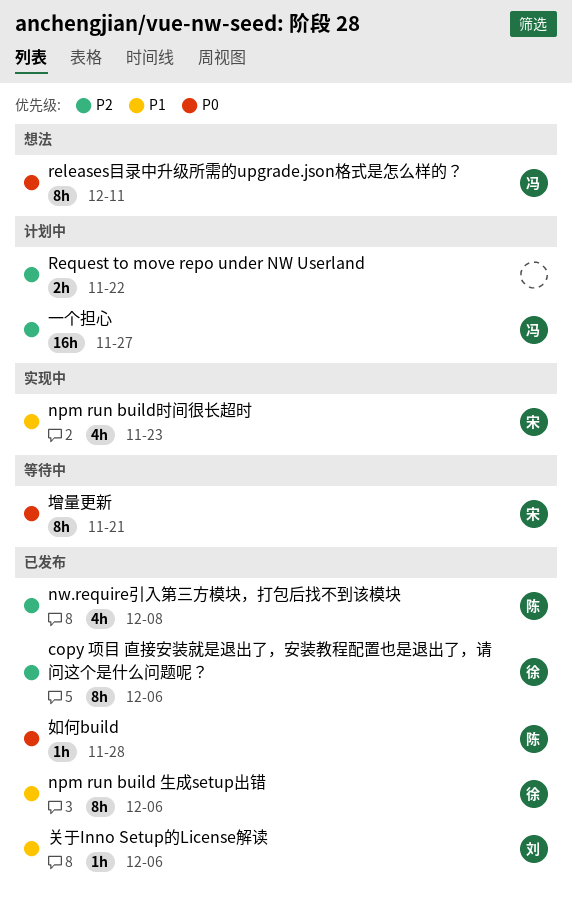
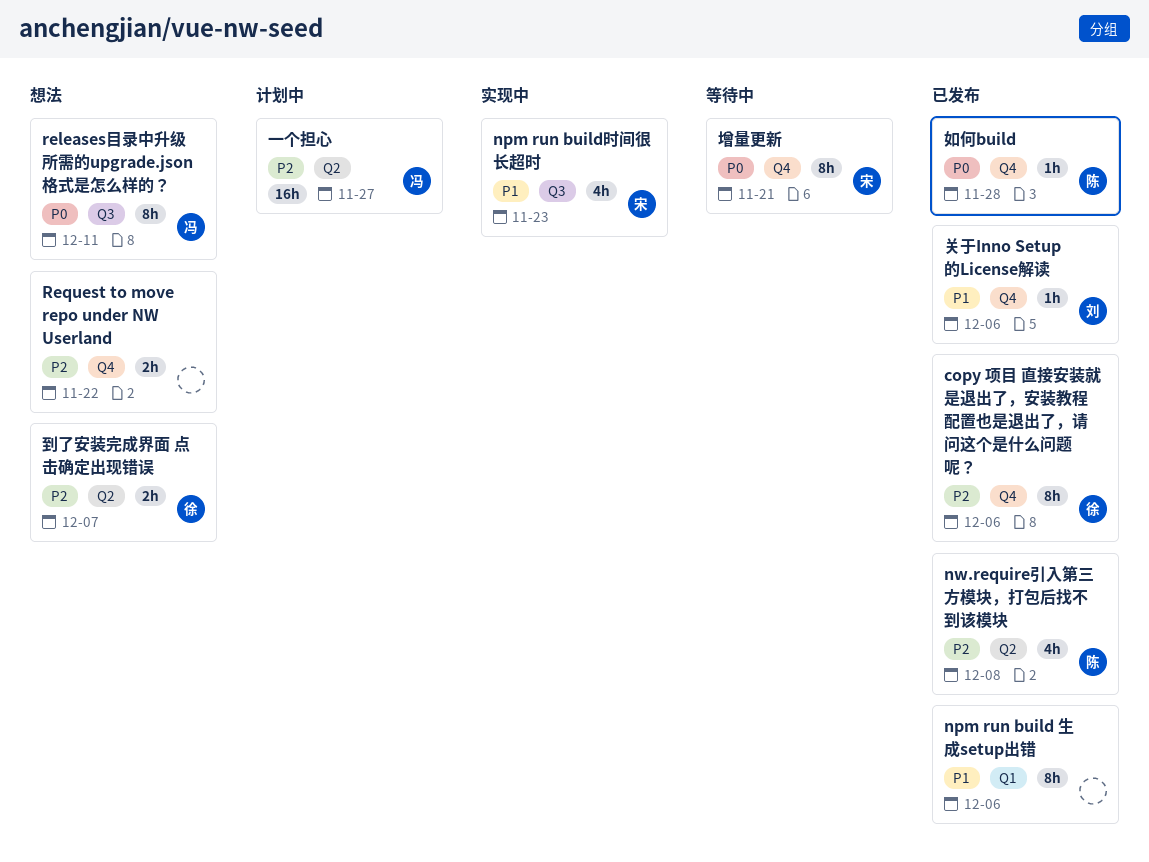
npm run build 生成setup出错, owner: 徐 -> none
Request to move repo under NW Userland, status: 计划中 -> 想法
到了安装完成界面 点击确定出现错误: none -> present

